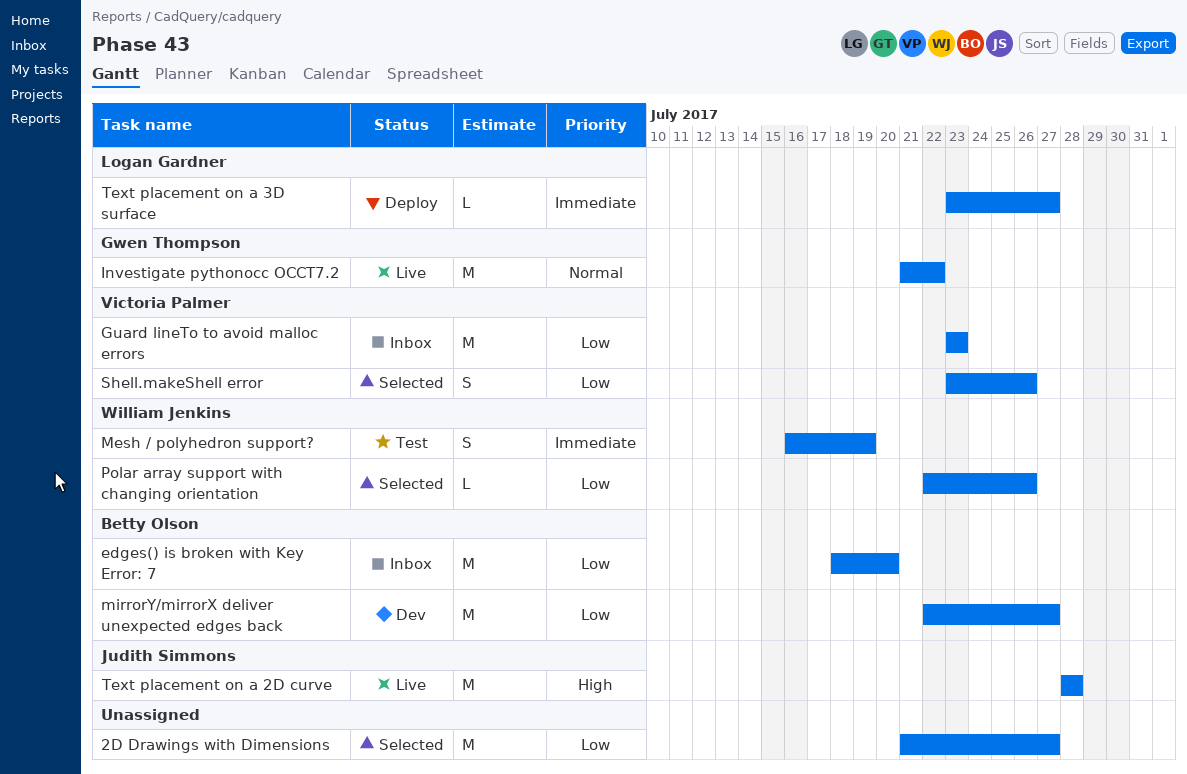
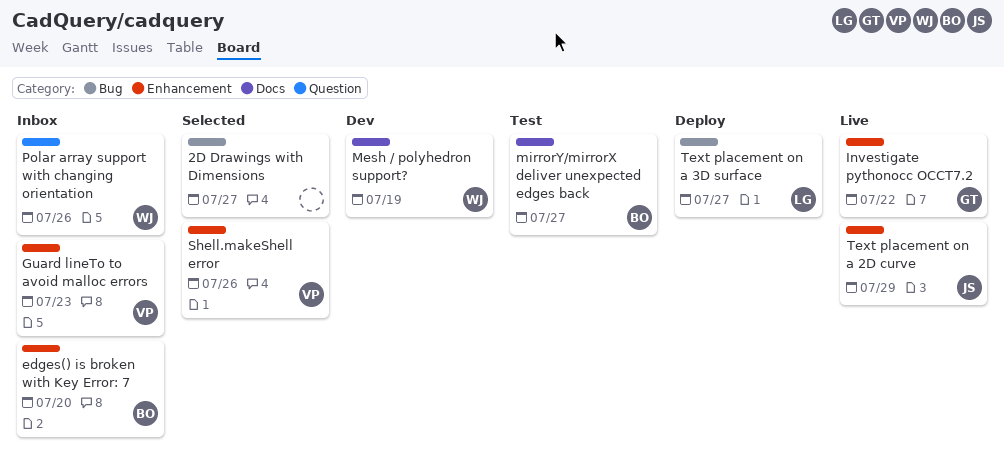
Mesh / polyhedron support?, status: Test -> Dev
mirrorY/mirrorX deliver unexpected edges back, status: Dev -> Test
Polar array support with changing orientation, status: Selected -> Inbox
Text placement on a 2D curve, due: Jul 28 -> Jul 29

